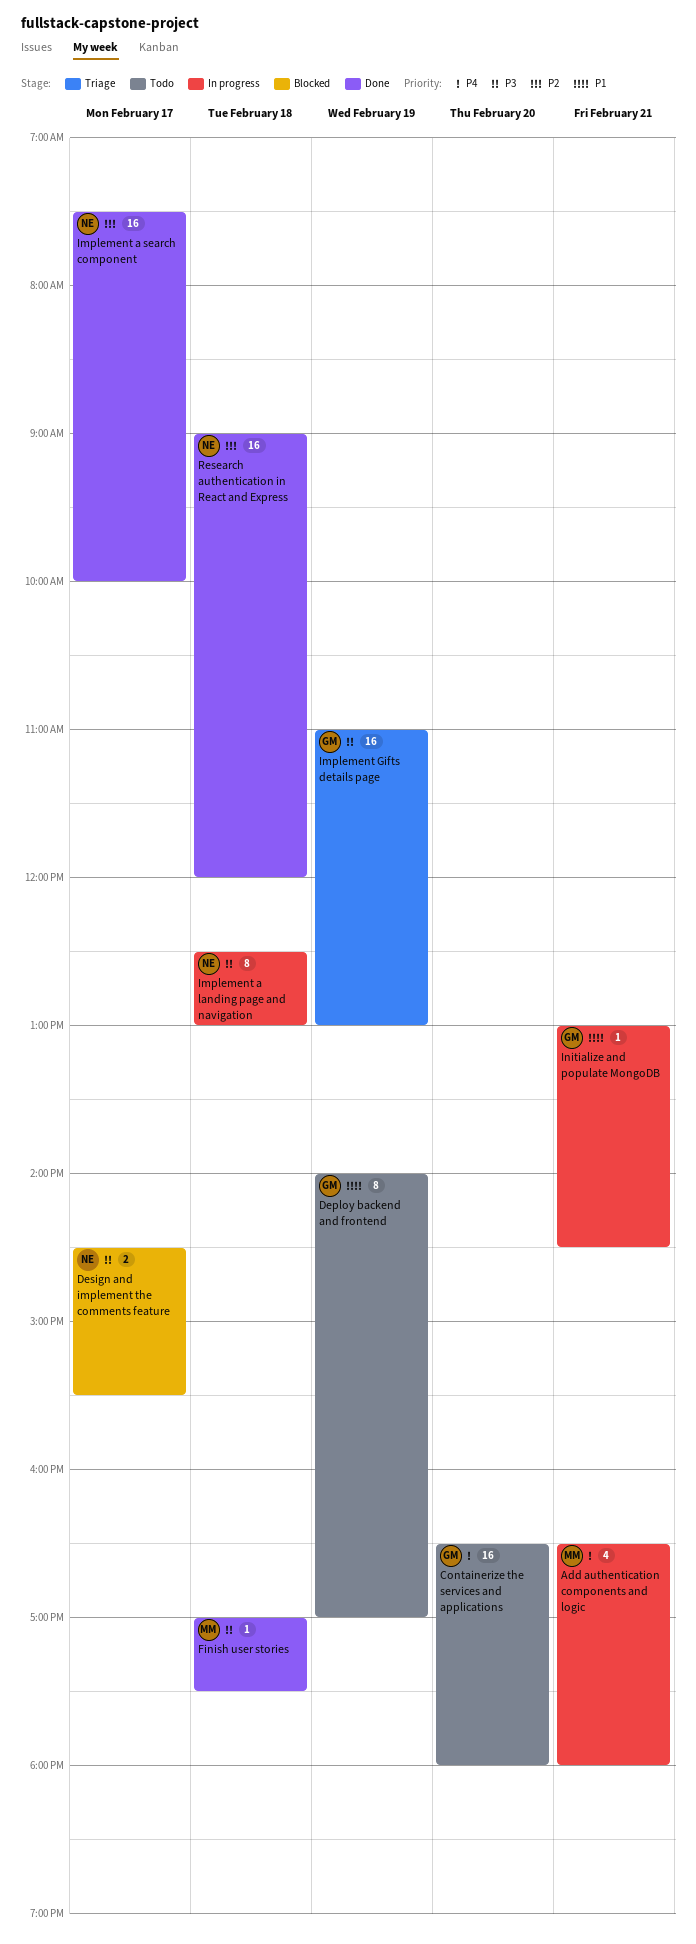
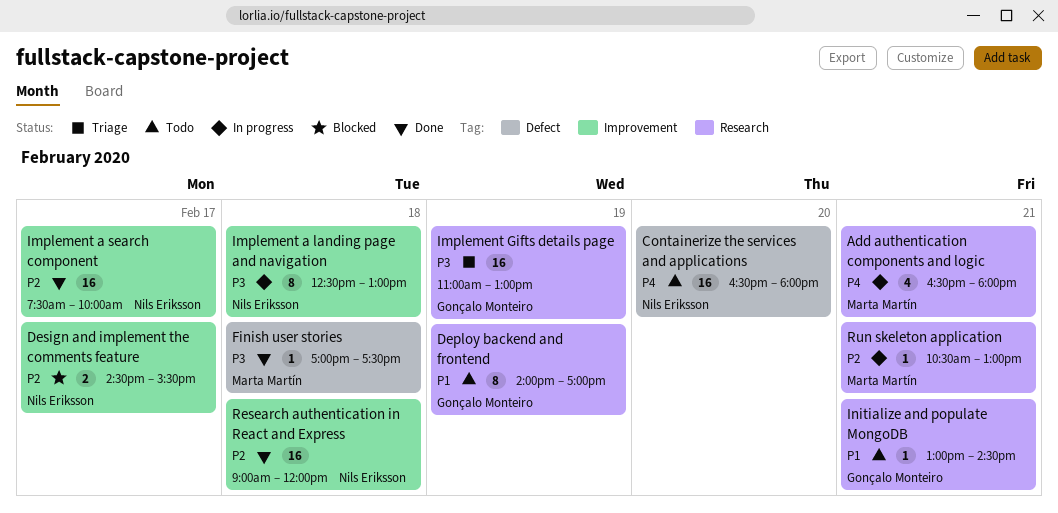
Containerize the services and applications, owner: Gonçalo Monteiro -> Nils Eriksson
Design and implement the comments feature, priority: P3 -> P2
Initialize and populate MongoDB, status: In progress -> Todo
Run skeleton application: none -> present

